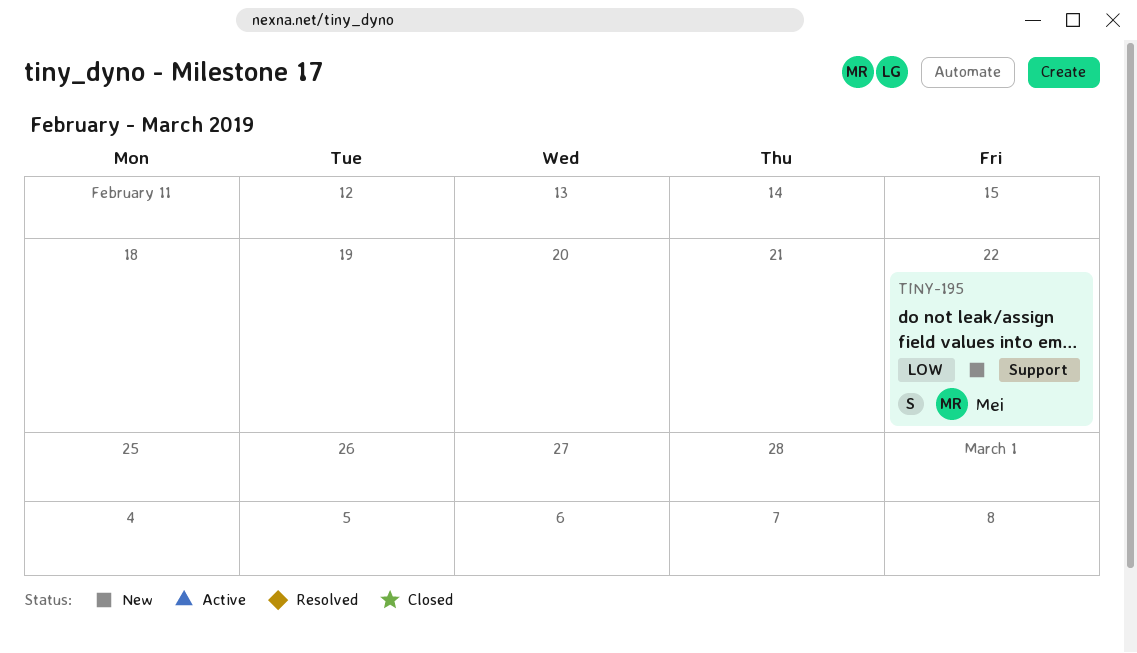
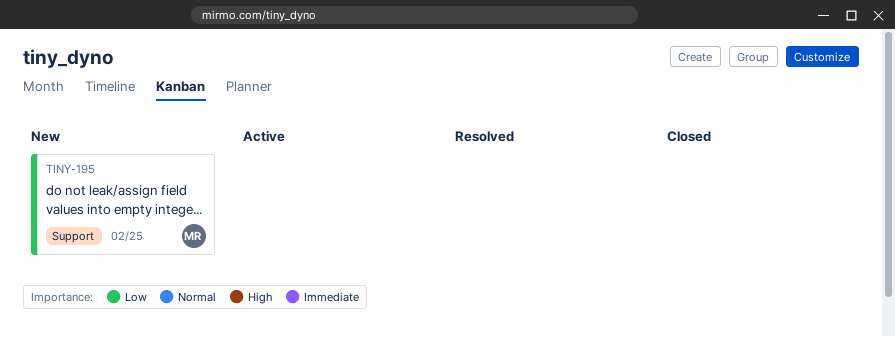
TINY-195, due: Feb 22 -> Feb 25

